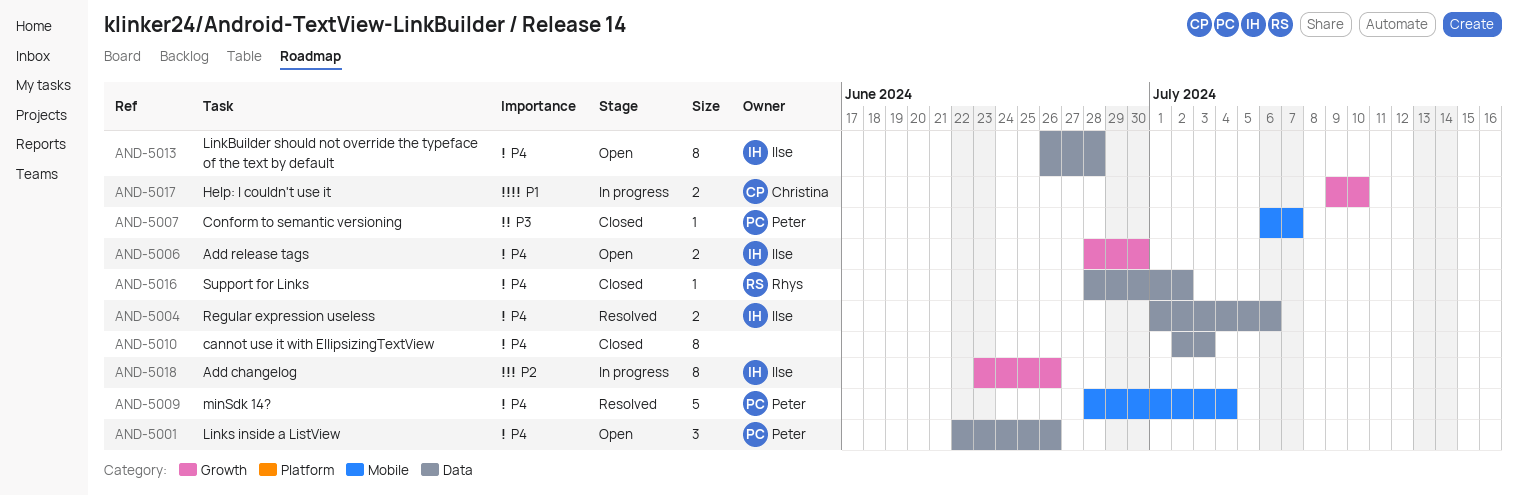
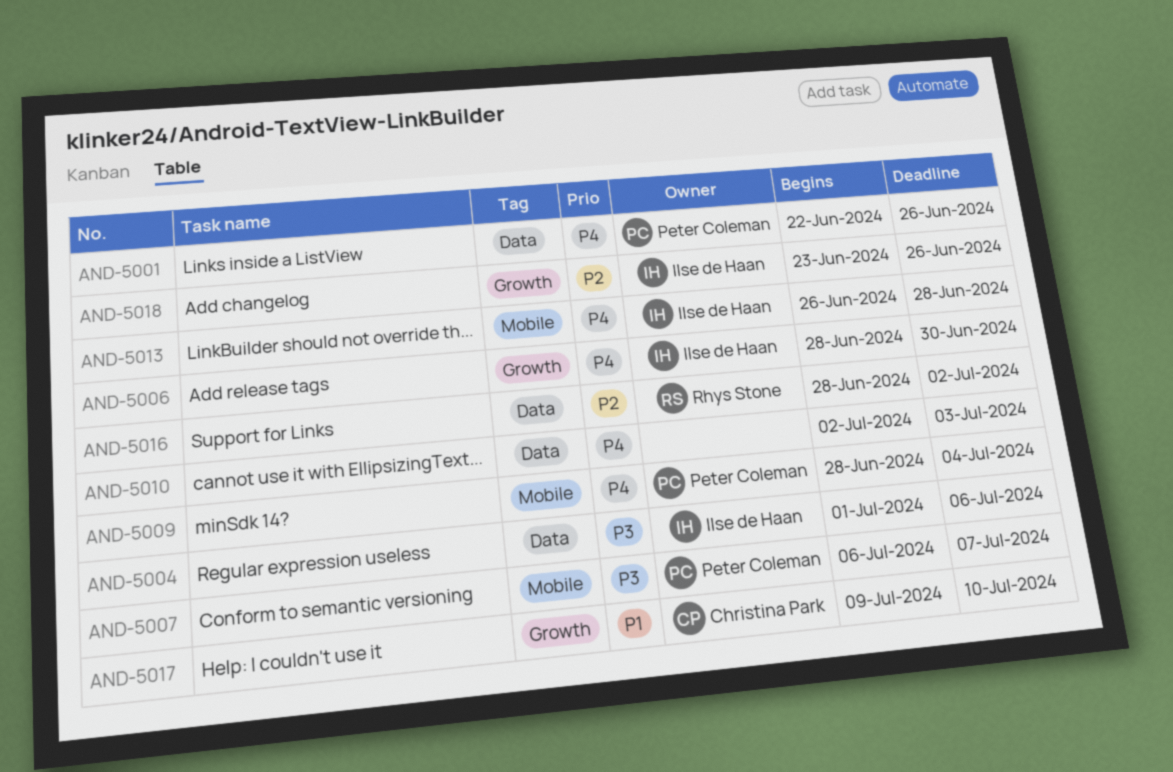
AND-5004, priority: P4 -> P3
AND-5013, label: Data -> Mobile
AND-5016, priority: P4 -> P2

